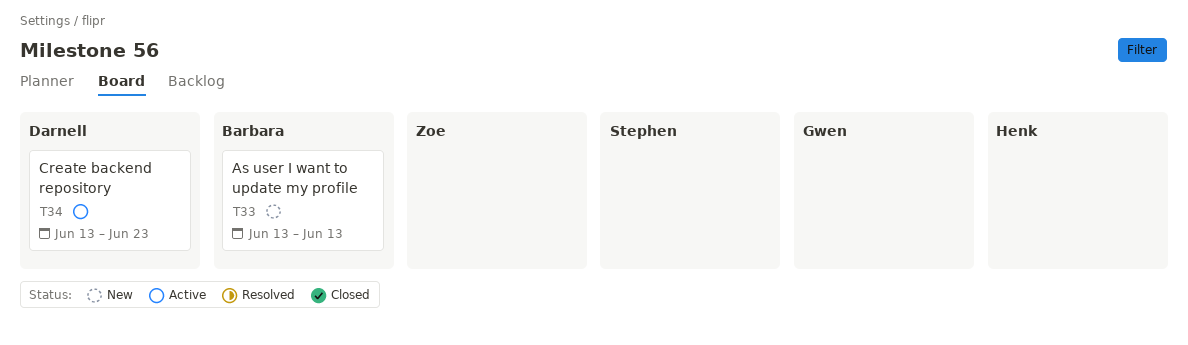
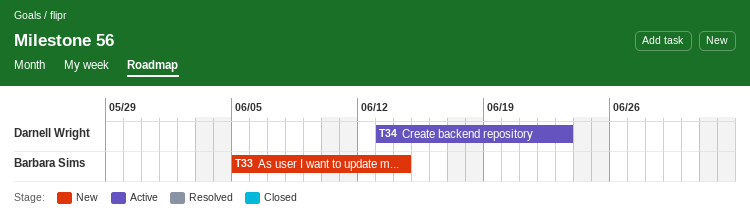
T33, start: Jun 13 -> Jun 5
T33, due: Jun 13 -> Jun 14

